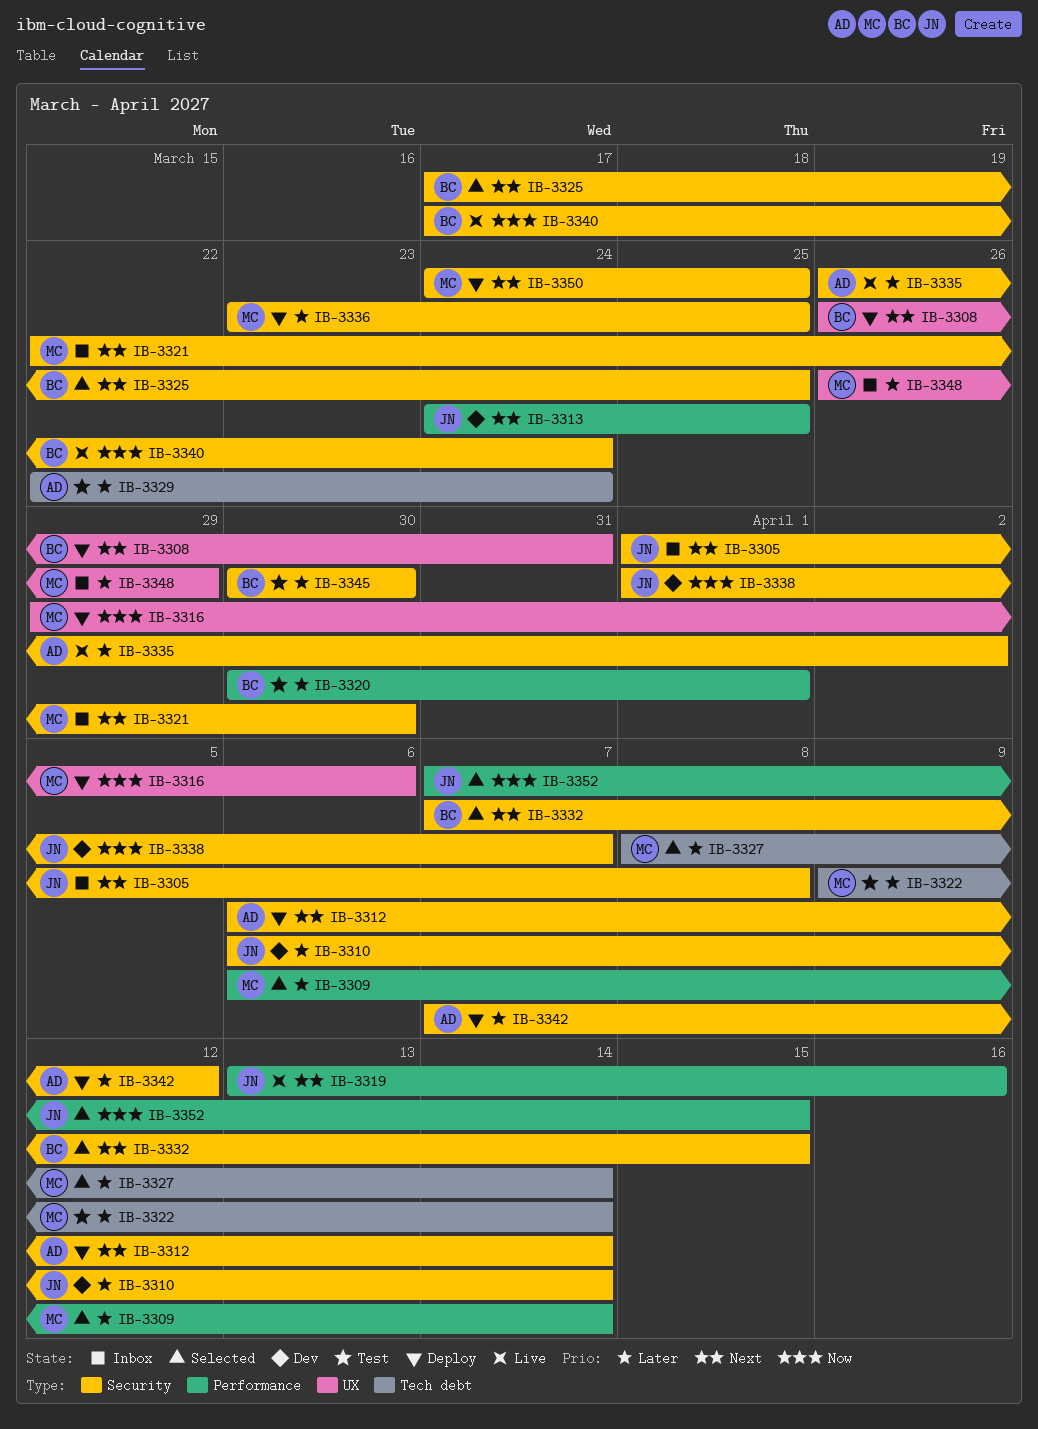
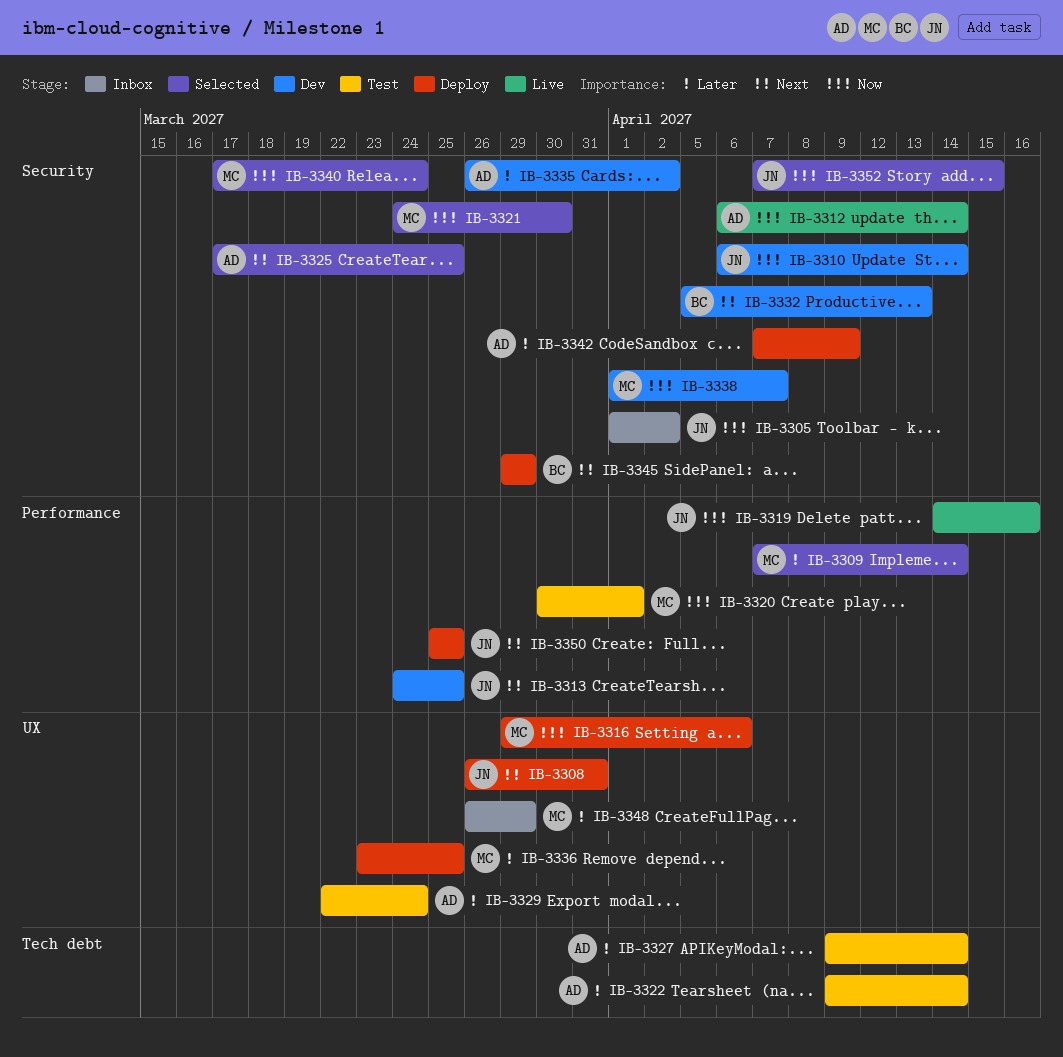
IB-3305, priority: Next -> Now
IB-3305, due: Apr 8 -> Apr 2
IB-3308, owner: BC -> JN
IB-3309, start: Apr 6 -> Apr 7
IB-3310, priority: Later -> Now
IB-3312, status: Deploy -> Live
IB-3312, priority: Next -> Now
IB-3319, priority: Next -> Now
IB-3319, start: Apr 13 -> Apr 14
IB-3320, owner: BC -> MC
IB-3320, priority: Later -> Now
IB-3321, status: Inbox -> Selected
IB-3321, priority: Next -> Now
IB-3321, start: Mar 22 -> Mar 24
IB-3322, owner: MC -> AD
IB-3325, owner: BC -> AD
IB-3327, status: Selected -> Test
IB-3327, owner: MC -> AD
IB-3327, start: Apr 8 -> Apr 9
IB-3329, label: Tech debt -> UX
IB-3332, status: Selected -> Dev
IB-3332, start: Apr 7 -> Apr 5
IB-3332, due: Apr 15 -> Apr 13
IB-3335, status: Live -> Dev
IB-3336, label: Security -> UX
IB-3338, owner: JN -> MC
IB-3340, status: Live -> Selected
IB-3340, owner: BC -> MC
IB-3342, due: Apr 12 -> Apr 9
IB-3345, status: Test -> Deploy
IB-3345, priority: Later -> Next
IB-3345, start: Mar 30 -> Mar 29
IB-3345, due: Mar 30 -> Mar 29
IB-3350, owner: MC -> JN
IB-3350, label: Security -> Performance
IB-3350, start: Mar 24 -> Mar 25
IB-3352, label: Performance -> Security

